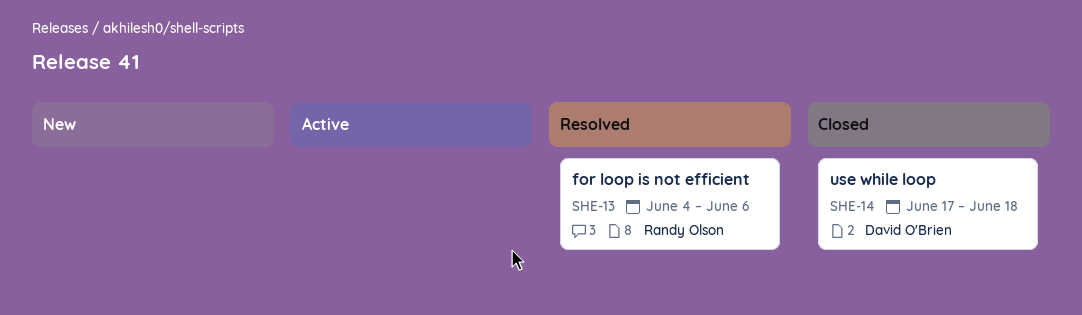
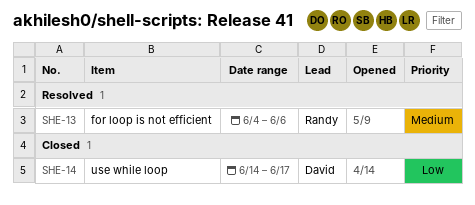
SHE-14, start: Jun 17 -> Jun 14
SHE-14, due: Jun 18 -> Jun 17

